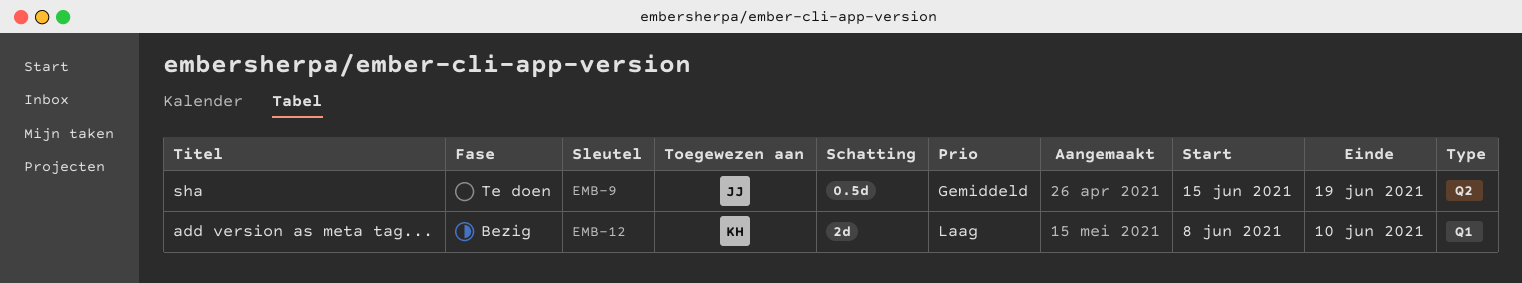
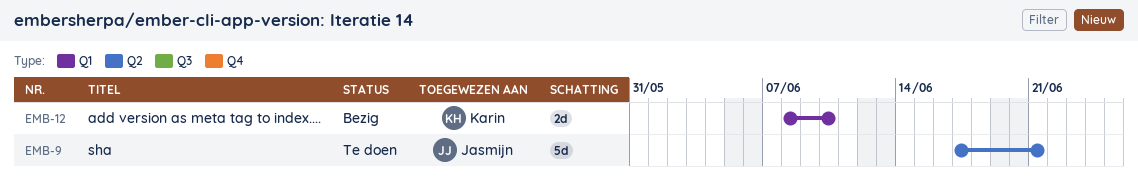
EMB-9, estimate: 0.5d -> 5d
EMB-9, start: Jun 15 -> Jun 17
EMB-9, due: Jun 19 -> Jun 21

